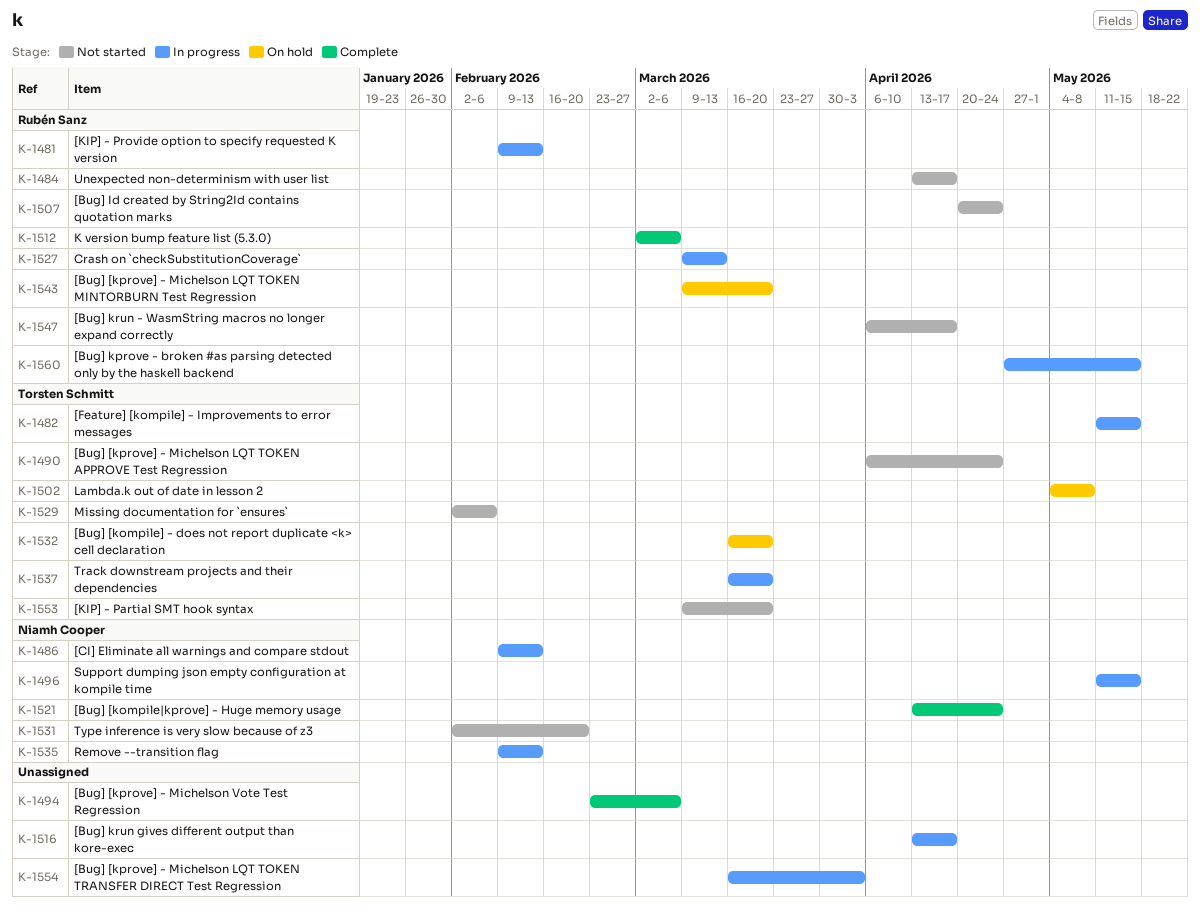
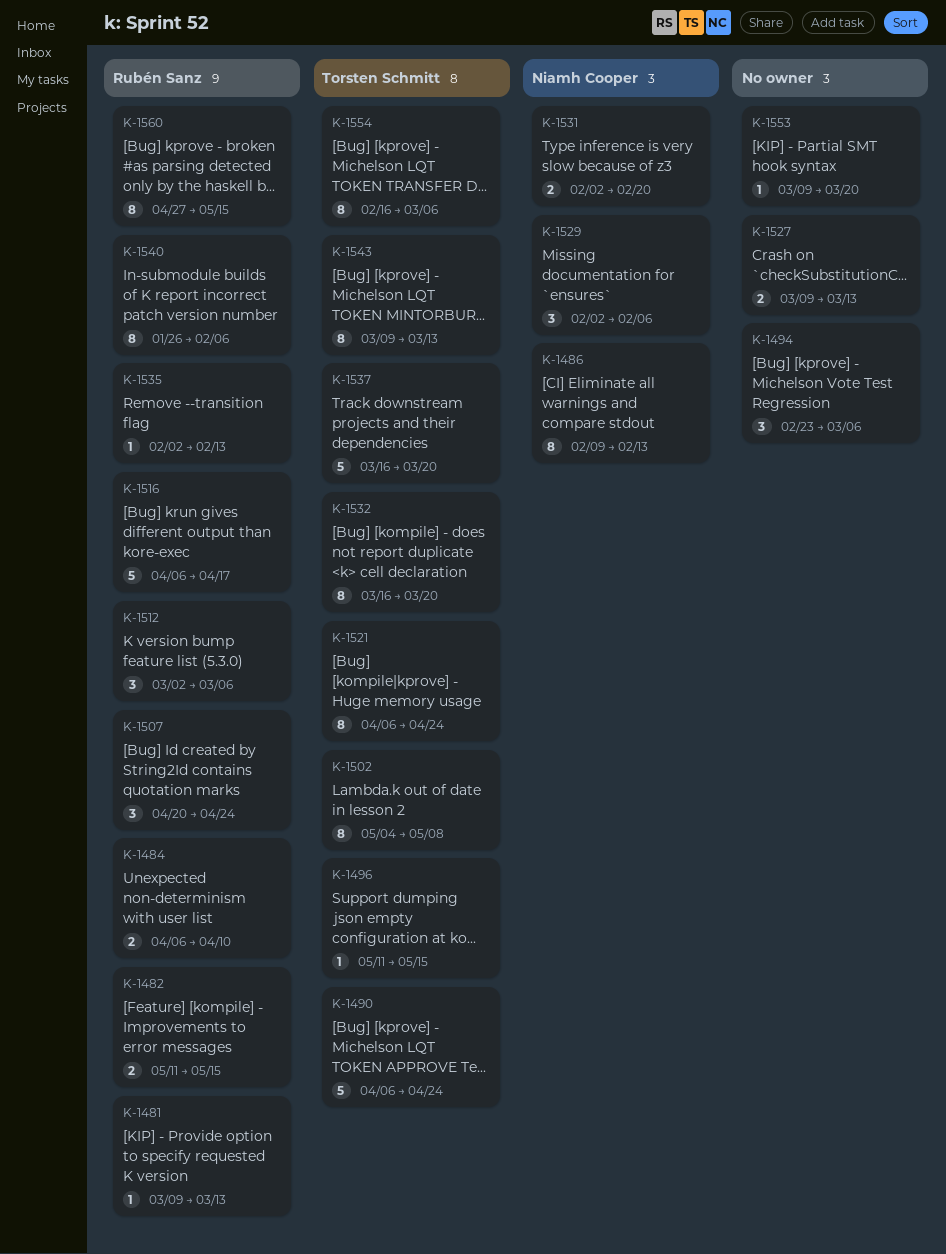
K-1481, start: Feb 9 -> Mar 9
K-1481, due: Feb 13 -> Mar 13
K-1482, owner: Torsten Schmitt -> Rubén Sanz
K-1484, start: Apr 13 -> Apr 6
K-1484, due: Apr 17 -> Apr 10
K-1496, owner: Niamh Cooper -> Torsten Schmitt
K-1516, owner: none -> Rubén Sanz
K-1516, start: Apr 13 -> Apr 6
K-1521, owner: Niamh Cooper -> Torsten Schmitt
K-1521, start: Apr 13 -> Apr 6
K-1527, owner: Rubén Sanz -> none
K-1529, owner: Torsten Schmitt -> Niamh Cooper
K-1535, owner: Niamh Cooper -> Rubén Sanz
K-1535, start: Feb 9 -> Feb 2
K-1540: none -> present
K-1543, owner: Rubén Sanz -> Torsten Schmitt
K-1543, due: Mar 20 -> Mar 13
K-1547: present -> none
K-1553, owner: Torsten Schmitt -> none
K-1554, owner: none -> Torsten Schmitt
K-1554, start: Mar 16 -> Feb 16
K-1554, due: Apr 3 -> Mar 6

